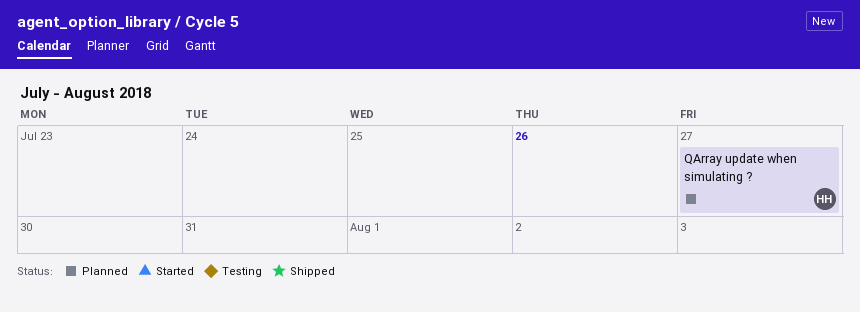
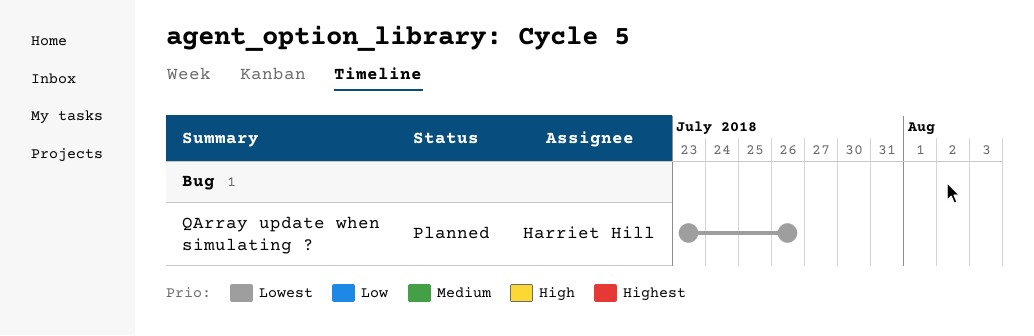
QArray update when simulating ?, due: Jul 27 -> Jul 26

